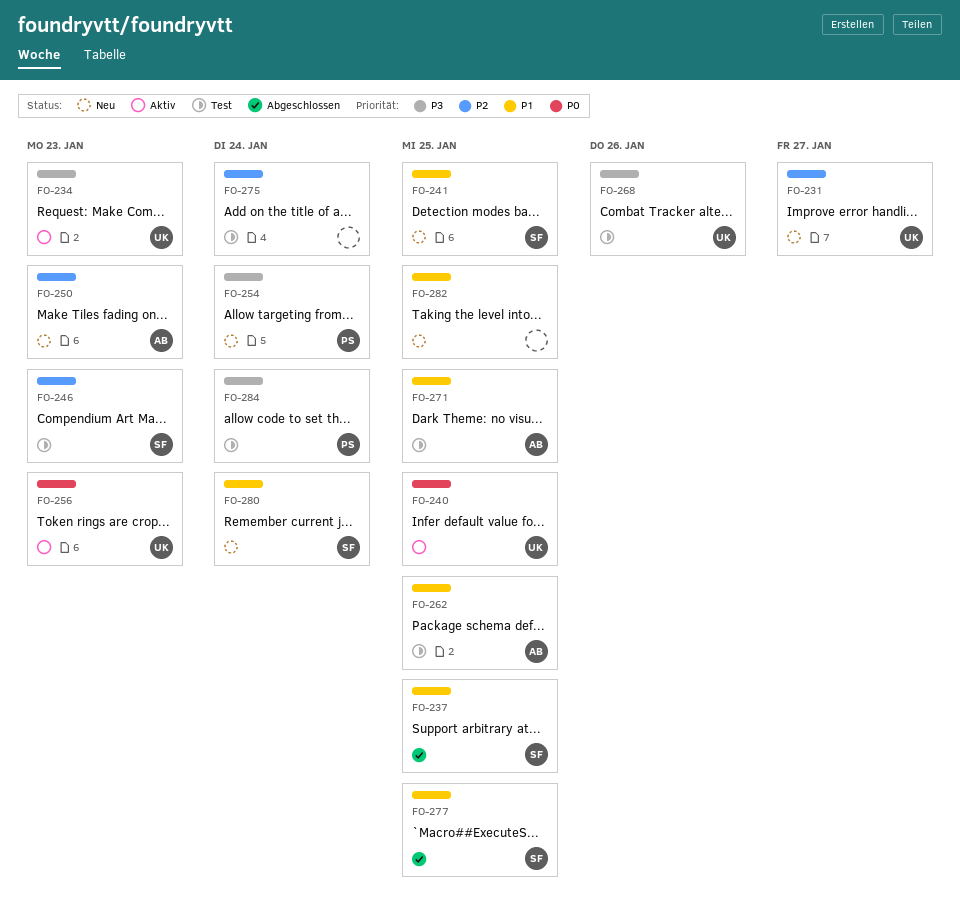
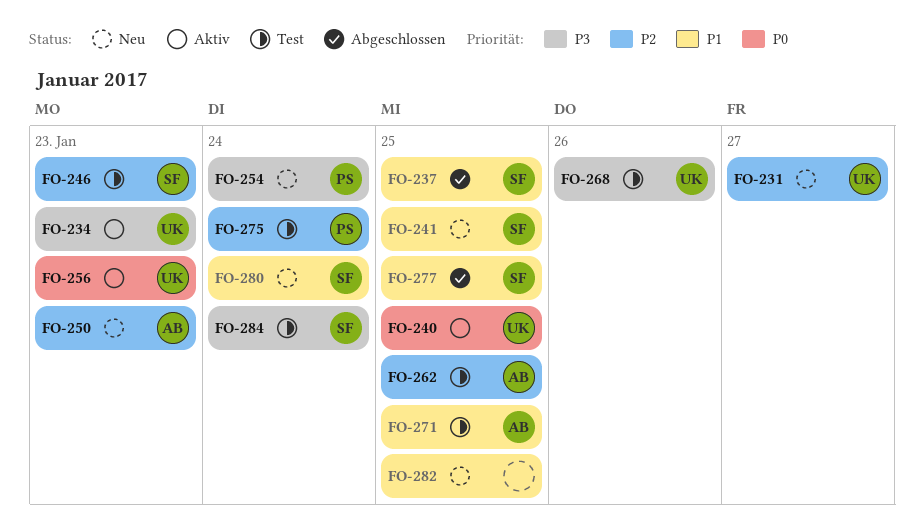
FO-262, priority: P1 -> P2
FO-275, owner: none -> PS
FO-284, owner: PS -> SF

